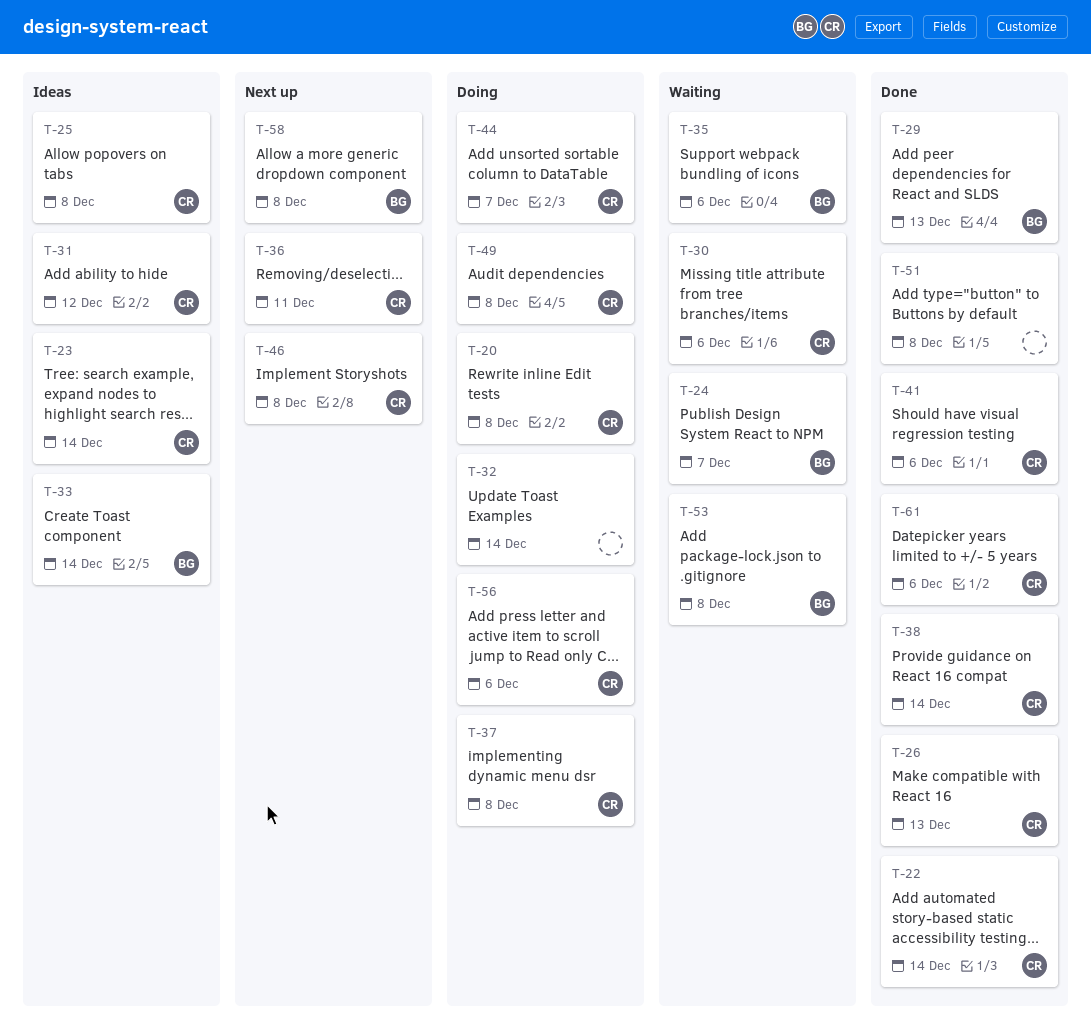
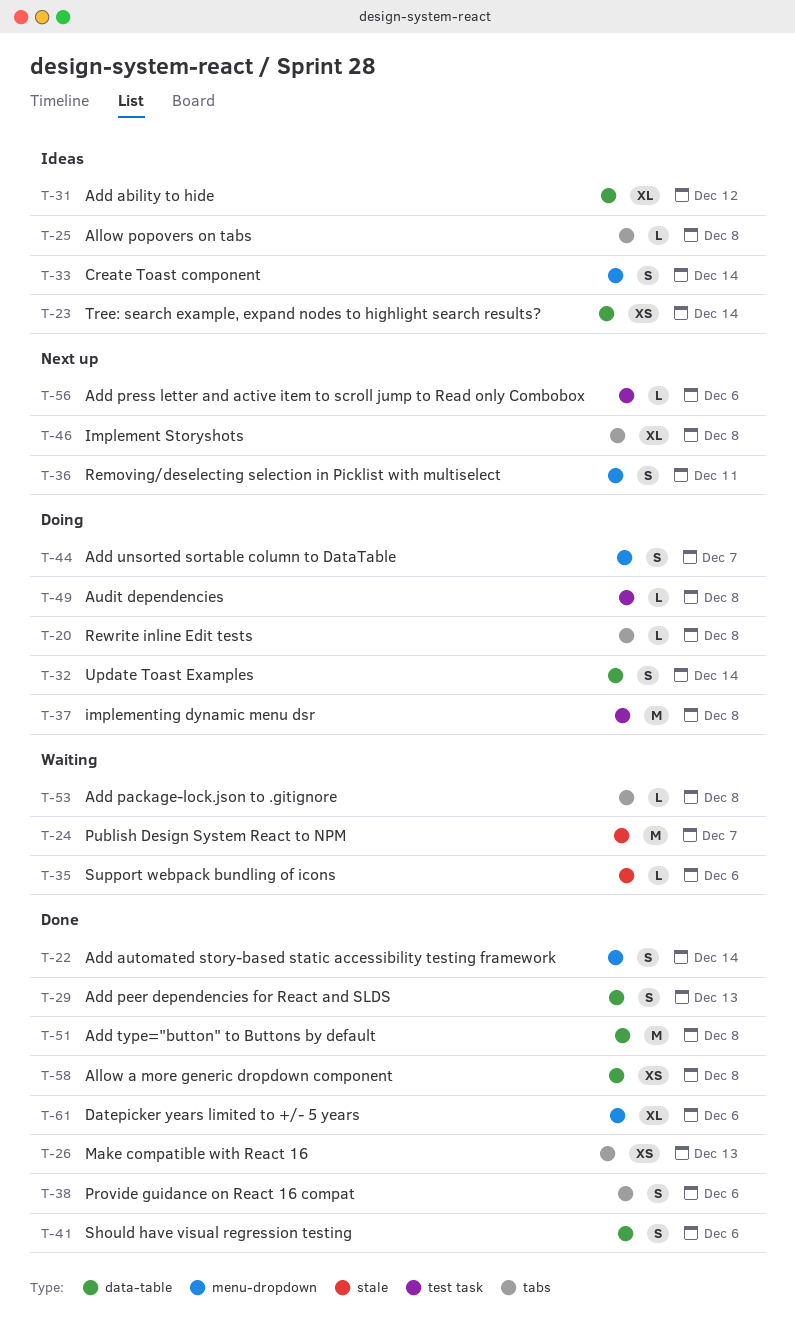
T-30: present -> none
T-38, due: Dec 14 -> Dec 6
T-56, status: Doing -> Next up
T-58, status: Next up -> Done

